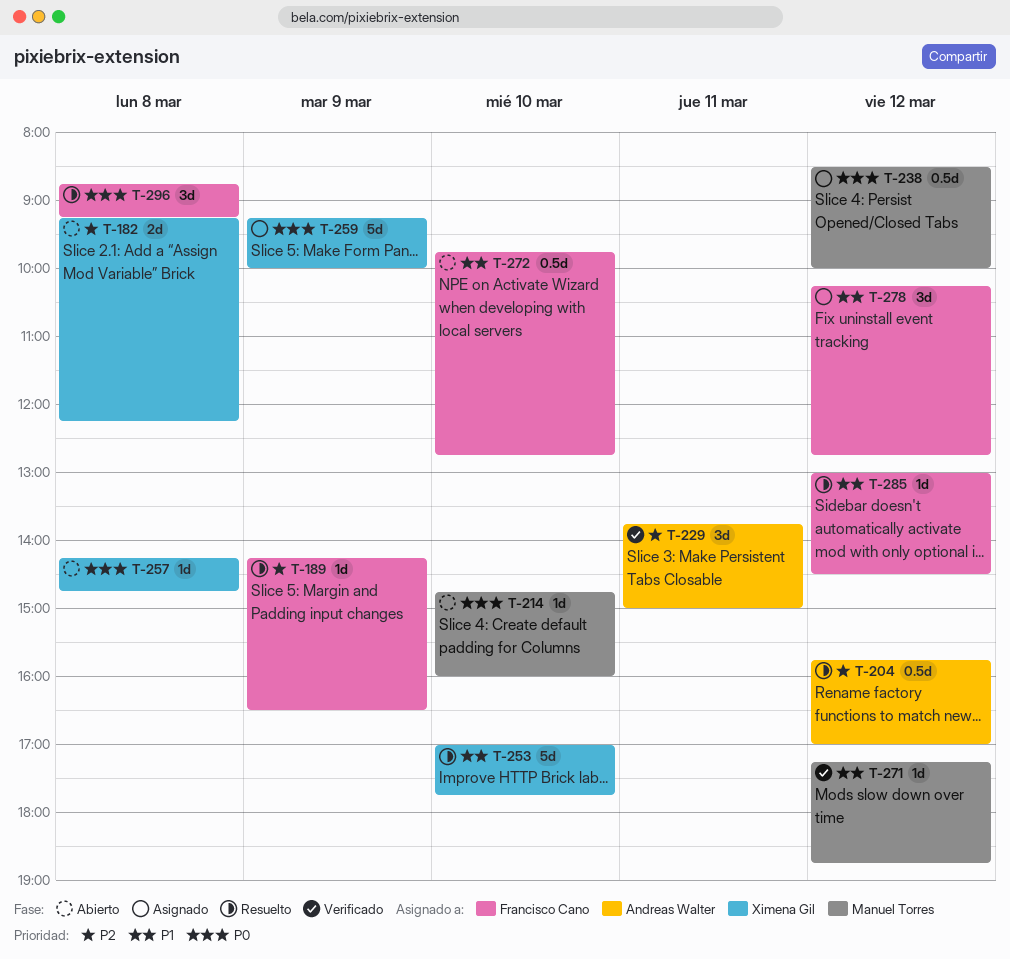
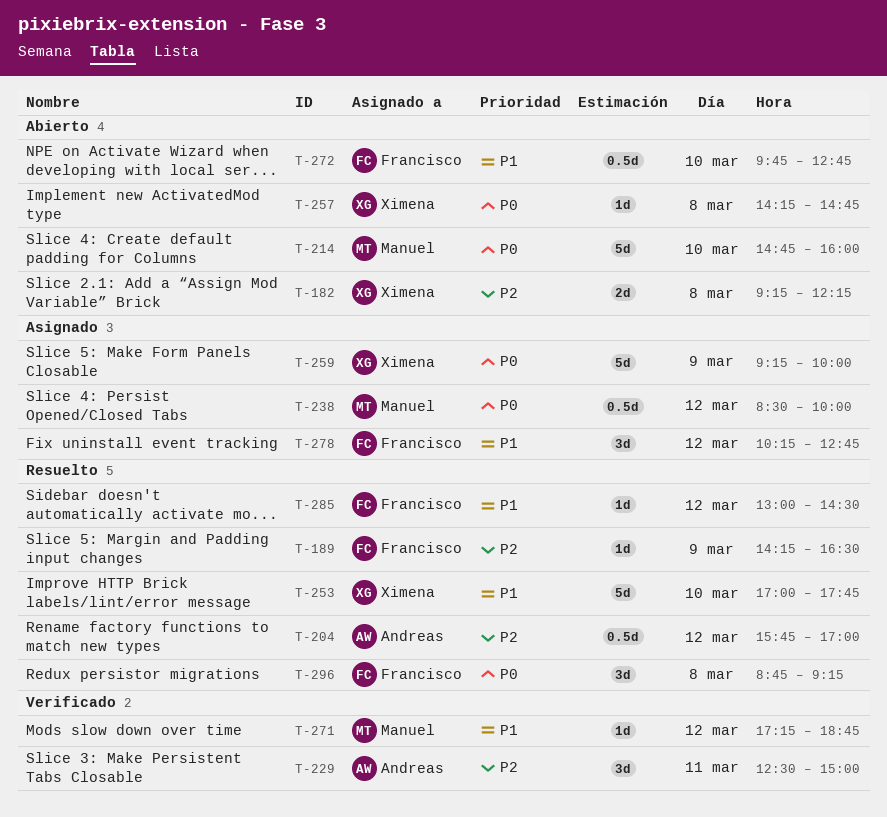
T-214, estimate: 1d -> 5d
T-229, begins: 13:45 -> 12:30

